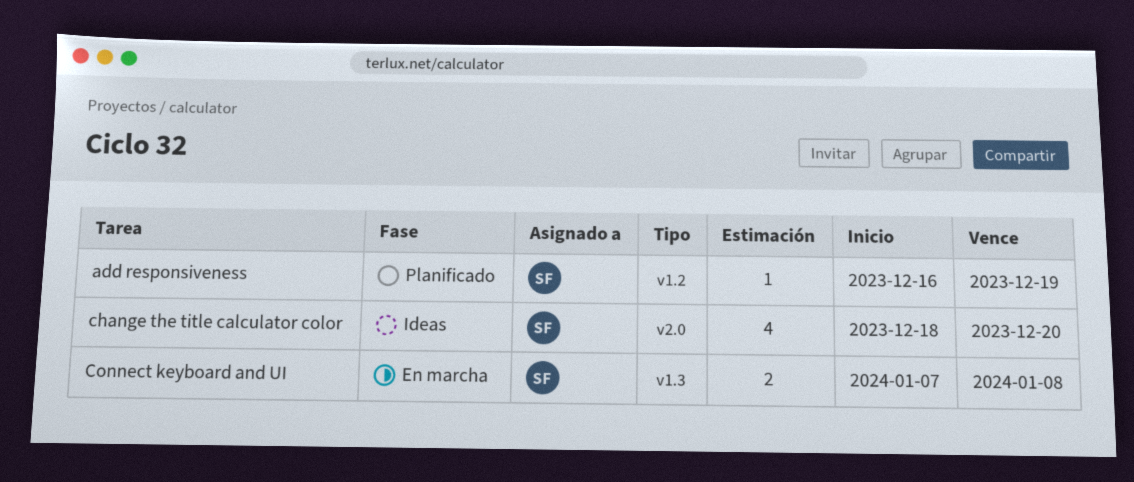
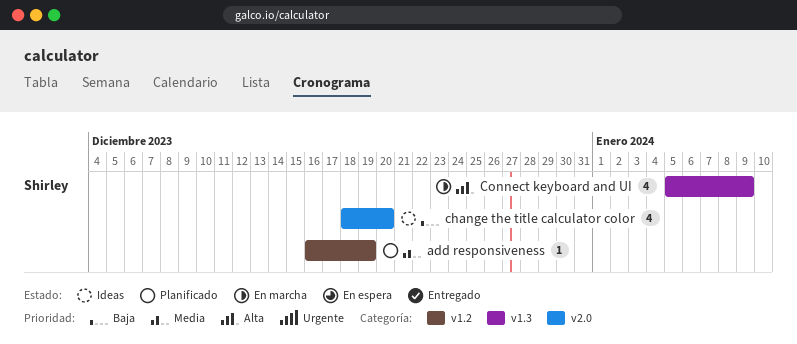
Connect keyboard and UI, estimate: 2 -> 4
Connect keyboard and UI, start: Jan 7 -> Jan 5
Connect keyboard and UI, due: Jan 8 -> Jan 9

